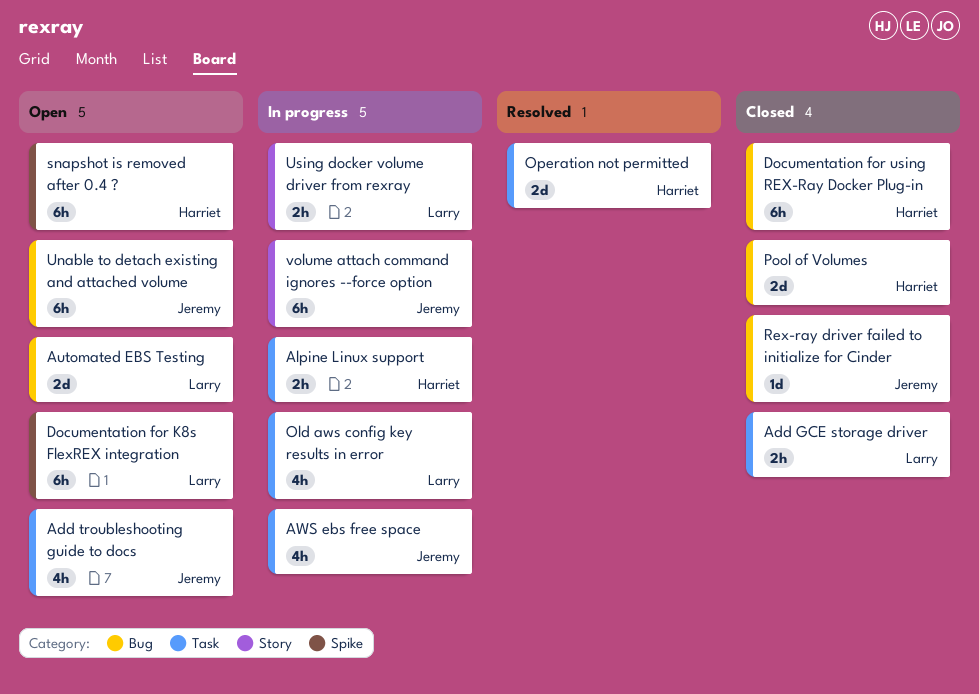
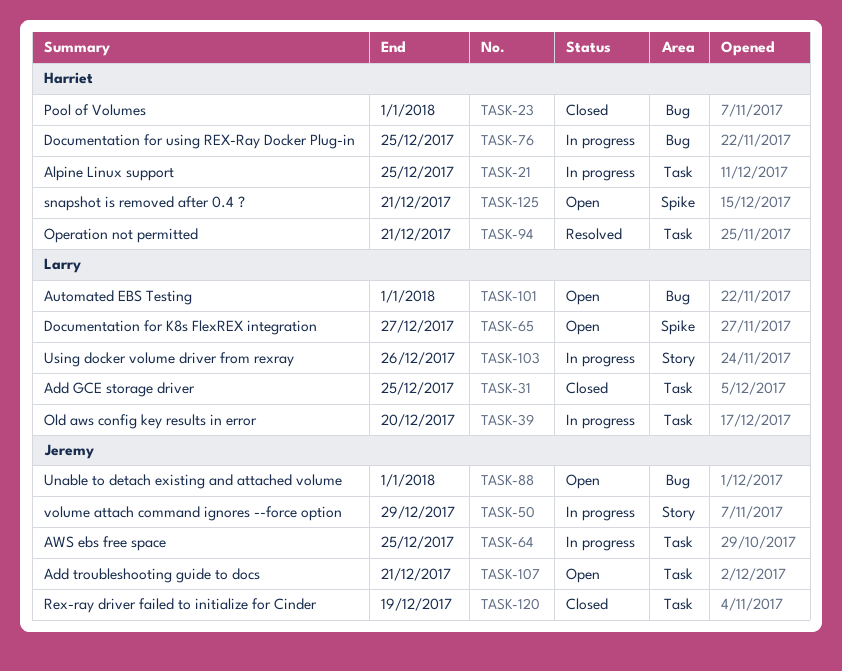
Documentation for using REX-Ray Docker Plug-in, status: Closed -> In progress
Rex-ray driver failed to initialize for Cinder, label: Bug -> Task

